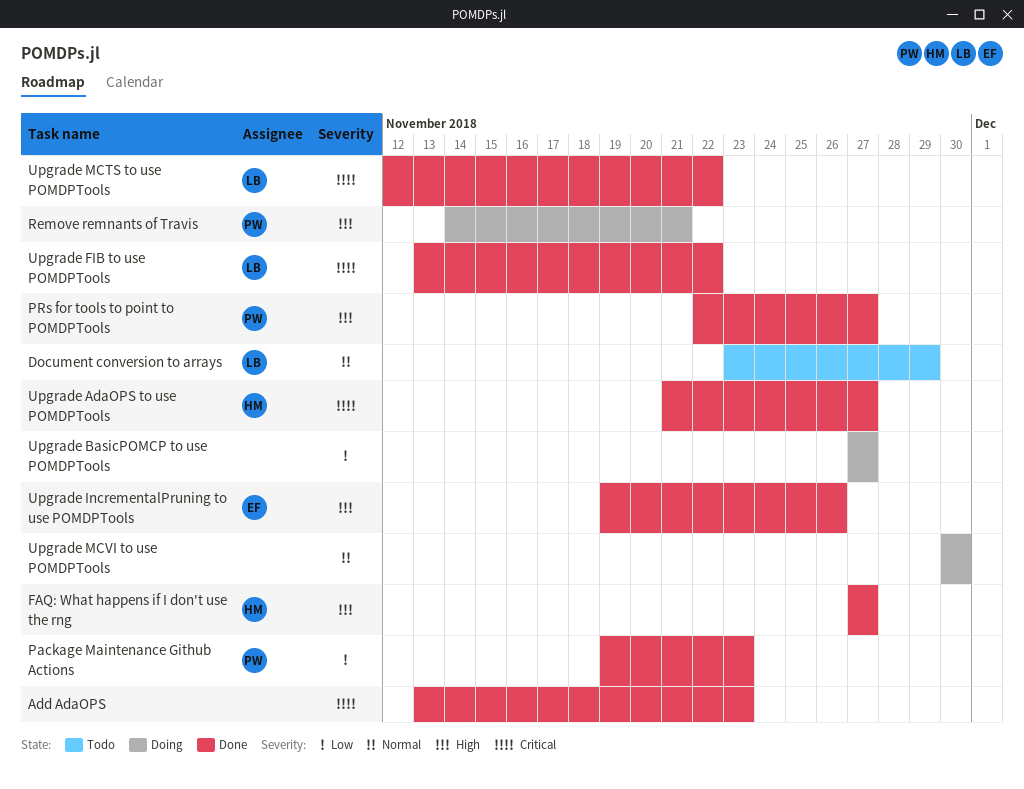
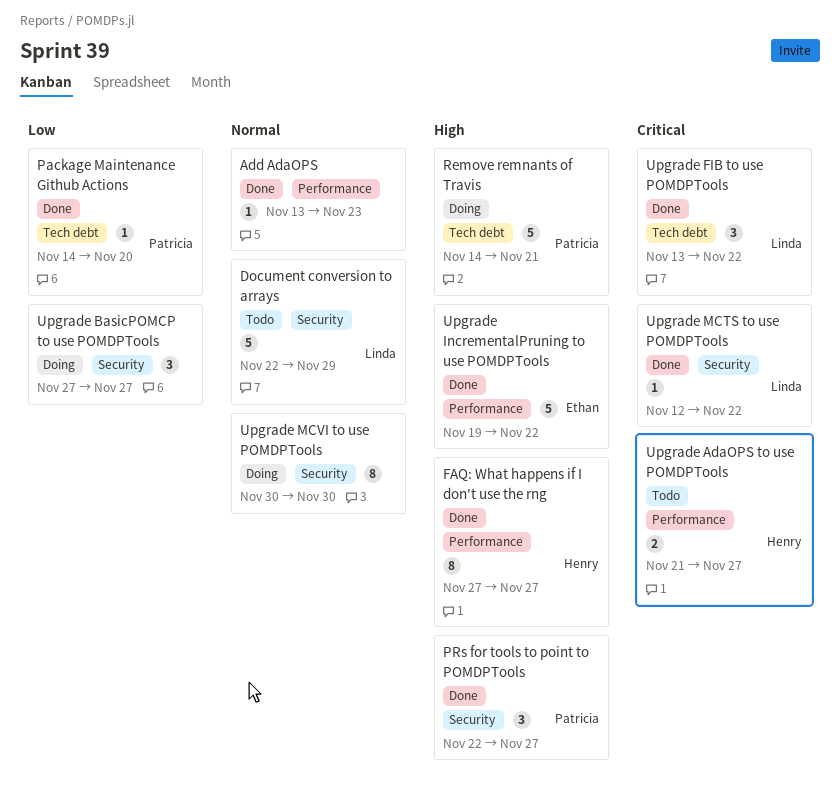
Add AdaOPS, priority: Critical -> Normal
Document conversion to arrays, start: Nov 23 -> Nov 22
Package Maintenance Github Actions, start: Nov 19 -> Nov 14
Package Maintenance Github Actions, due: Nov 23 -> Nov 20
Upgrade AdaOPS to use POMDPTools, status: Done -> Todo
Upgrade IncrementalPruning to use POMDPTools, due: Nov 26 -> Nov 22

